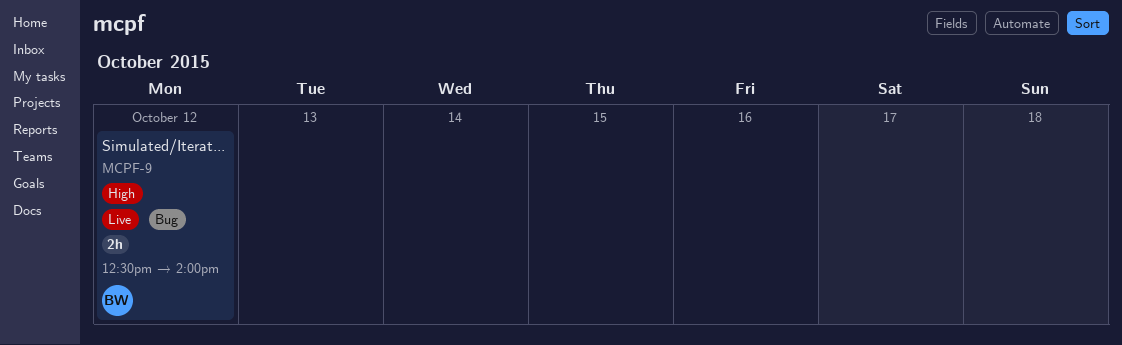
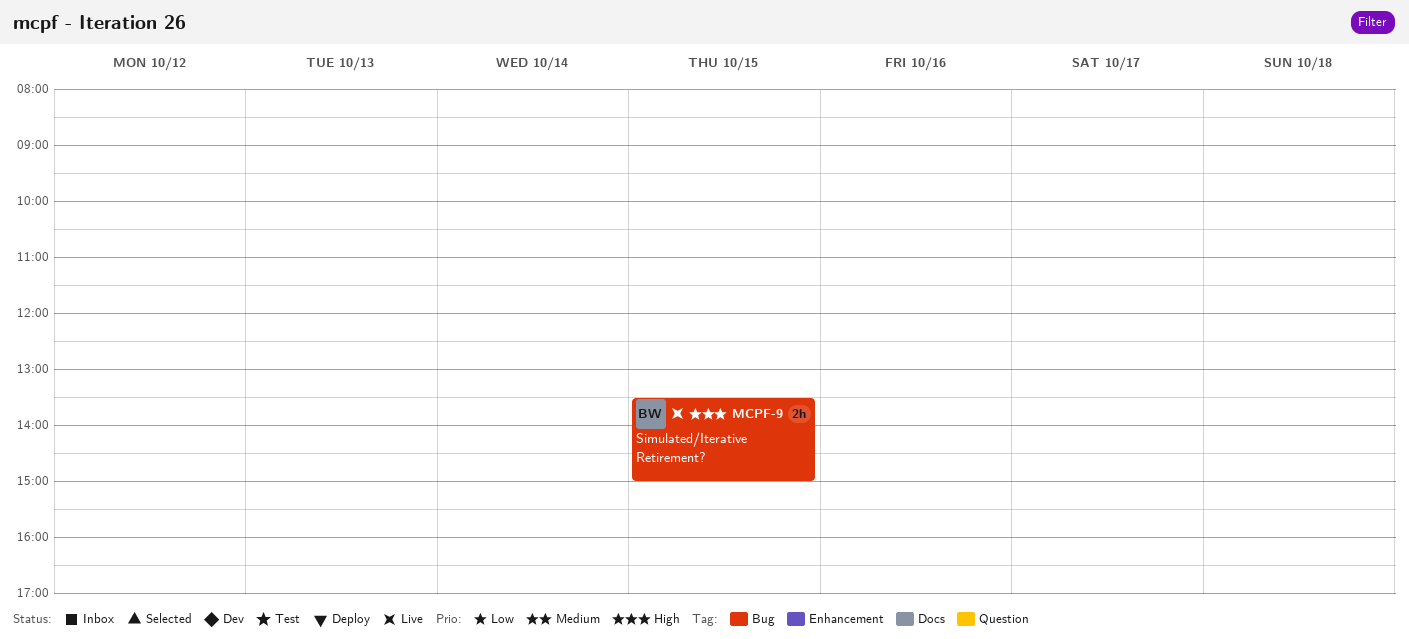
MCPF-9, day: Oct 12 -> Oct 15
MCPF-9, begins: 12:30 -> 13:30
MCPF-9, ends: 14:00 -> 15:00

